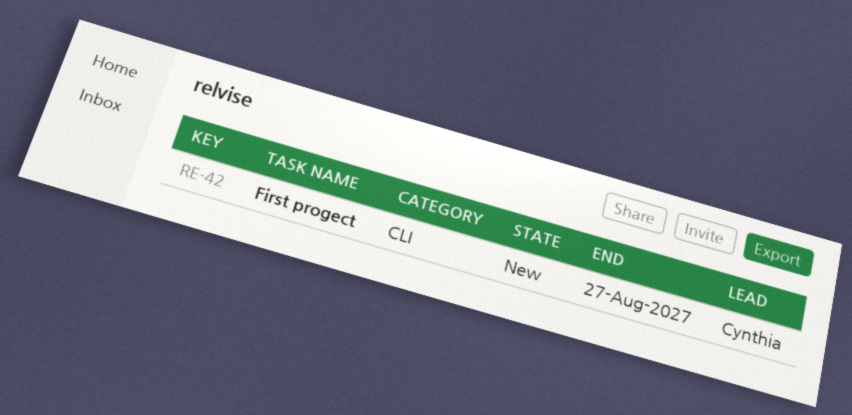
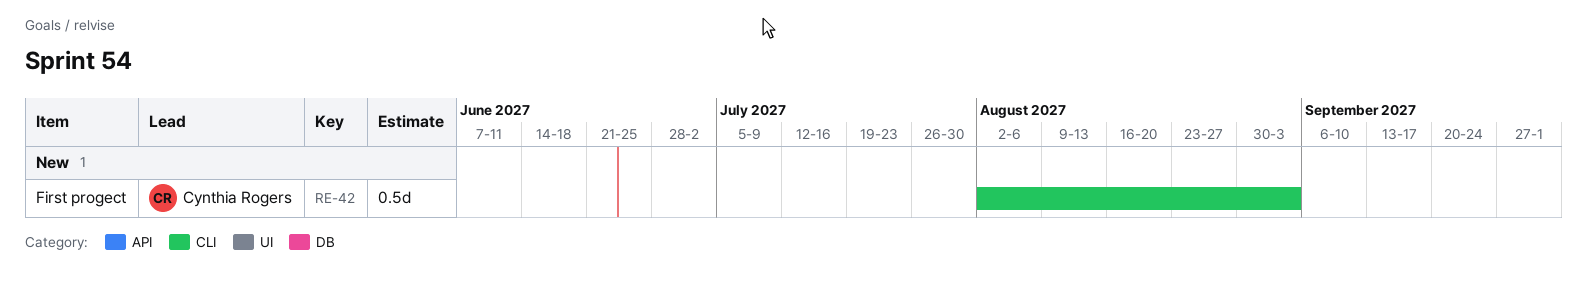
RE-42, due: Aug 27 -> Sep 3

